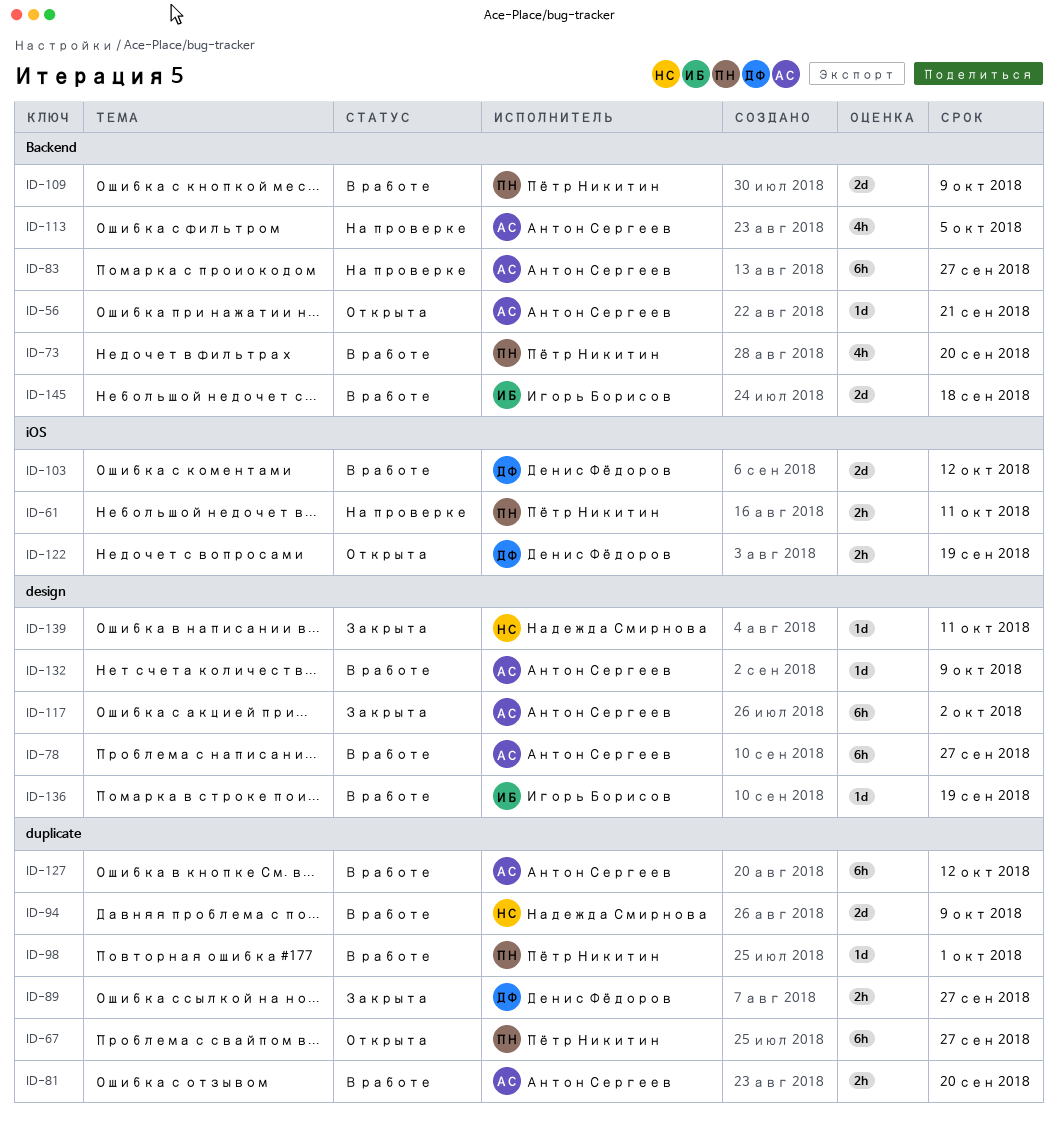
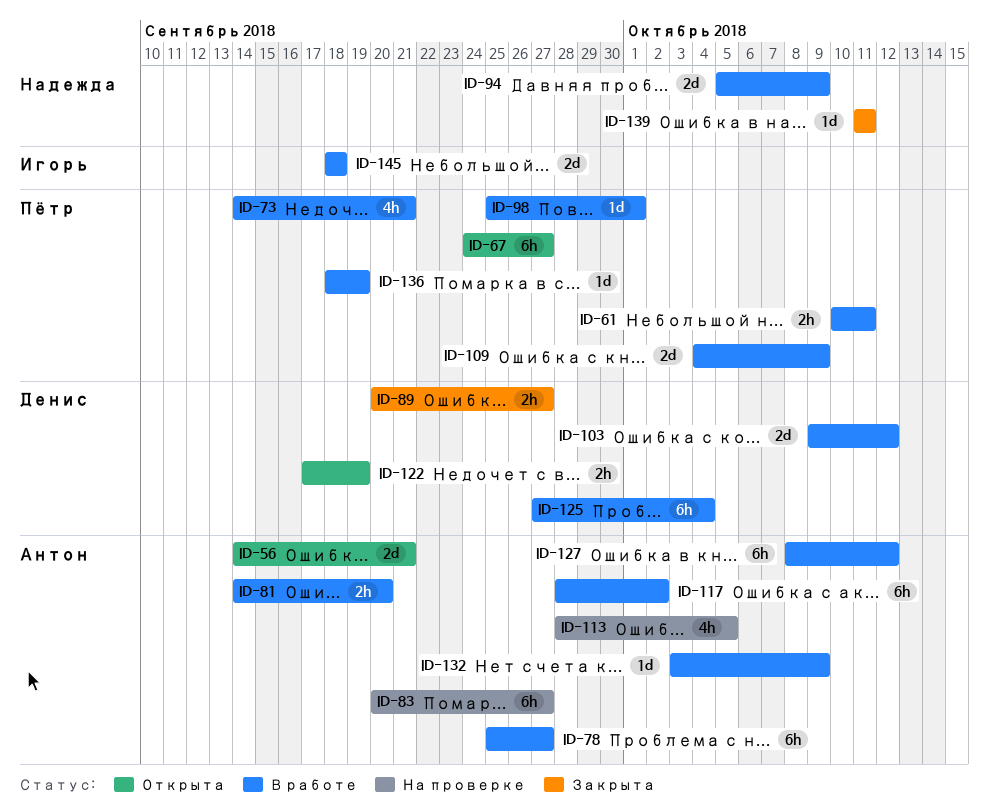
ID-56, estimate: 1d -> 2d
ID-61, status: На проверке -> В работе
ID-73, due: Sep 20 -> Sep 21
ID-117, status: Закрыта -> В работе
ID-125: none -> present
ID-136, owner: Игорь Борисов -> Пётр Никитин

